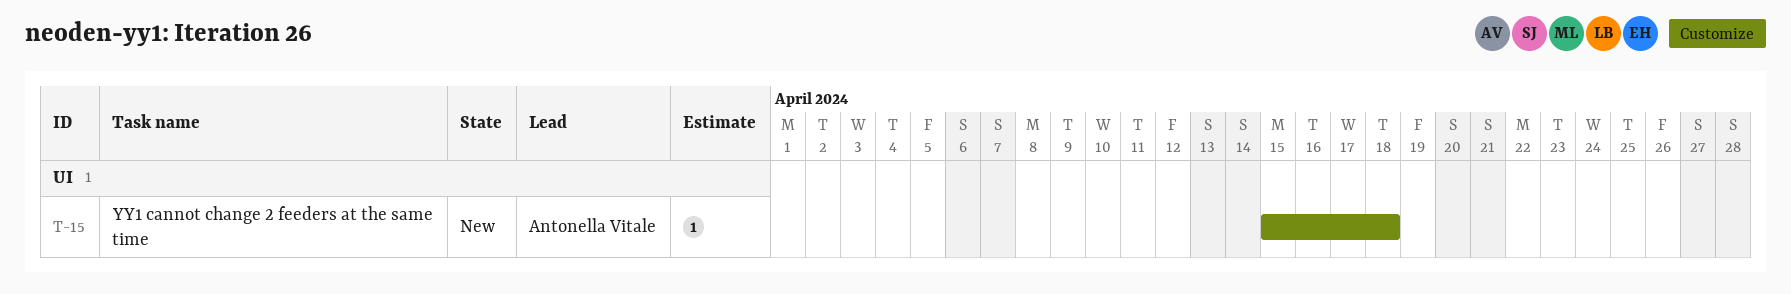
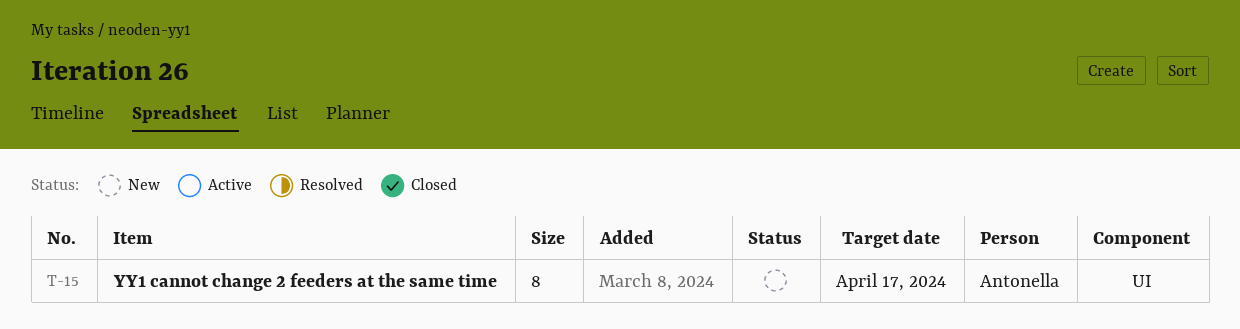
T-15, estimate: 1 -> 8
T-15, due: Apr 18 -> Apr 17

